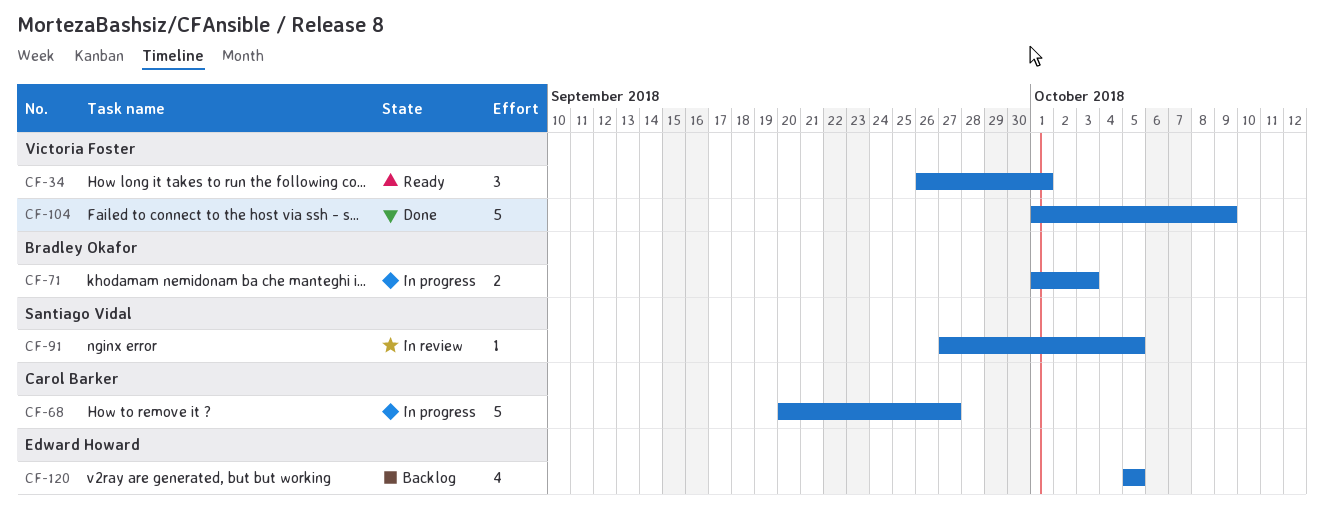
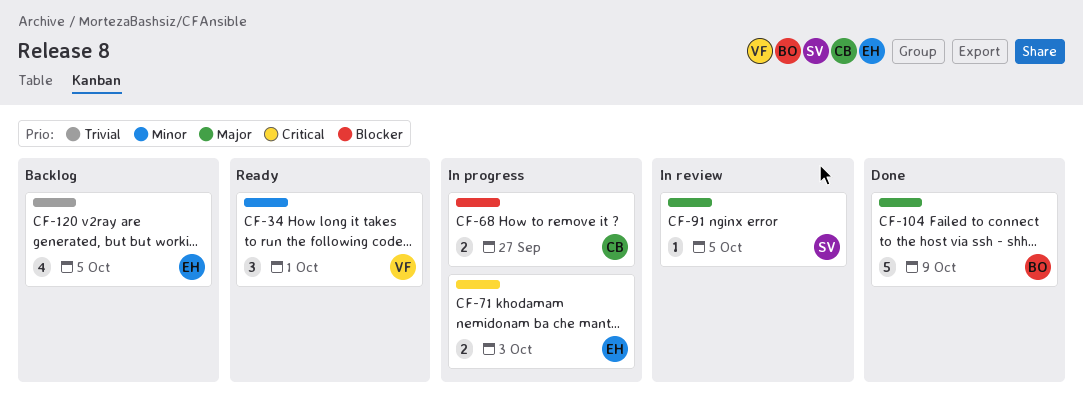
CF-68, estimate: 5 -> 2
CF-71, owner: Bradley Okafor -> Edward Howard
CF-104, owner: Victoria Foster -> Bradley Okafor

